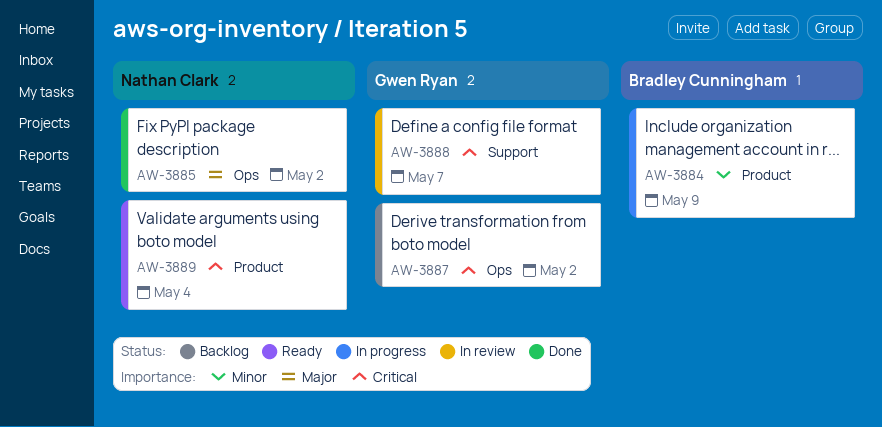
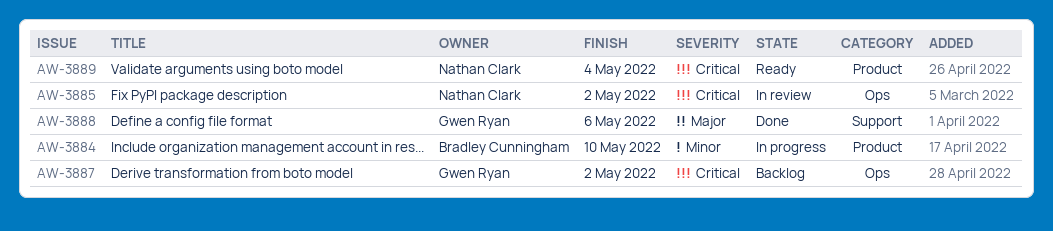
AW-3884, due: May 9 -> May 10
AW-3885, status: Done -> In review
AW-3885, priority: Major -> Critical
AW-3888, status: In review -> Done
AW-3888, priority: Critical -> Major
AW-3888, due: May 7 -> May 6

